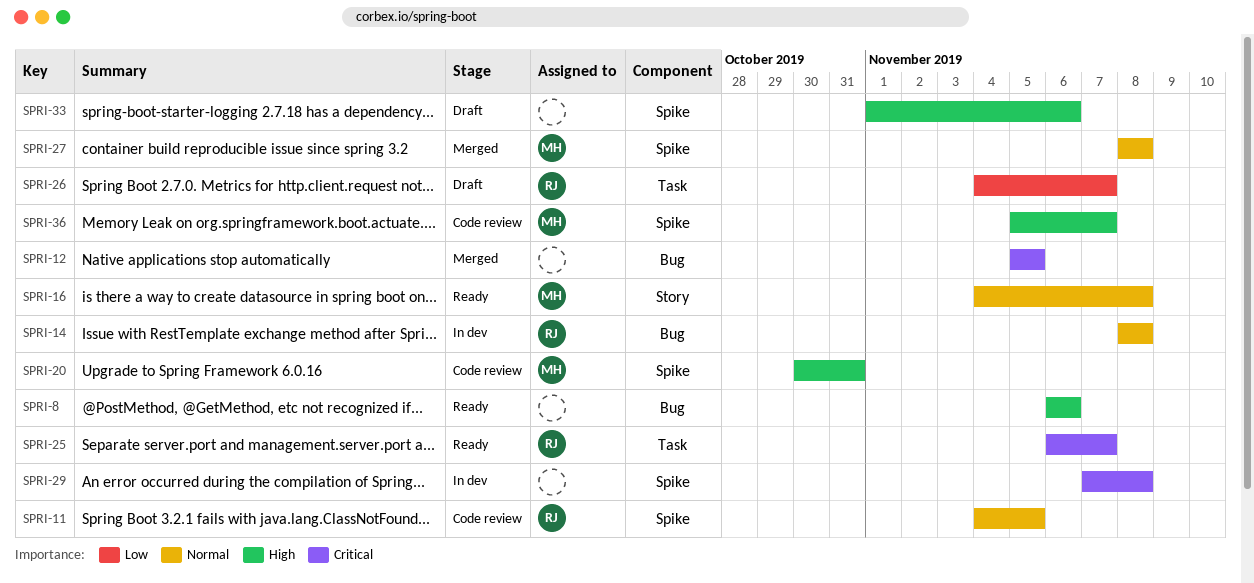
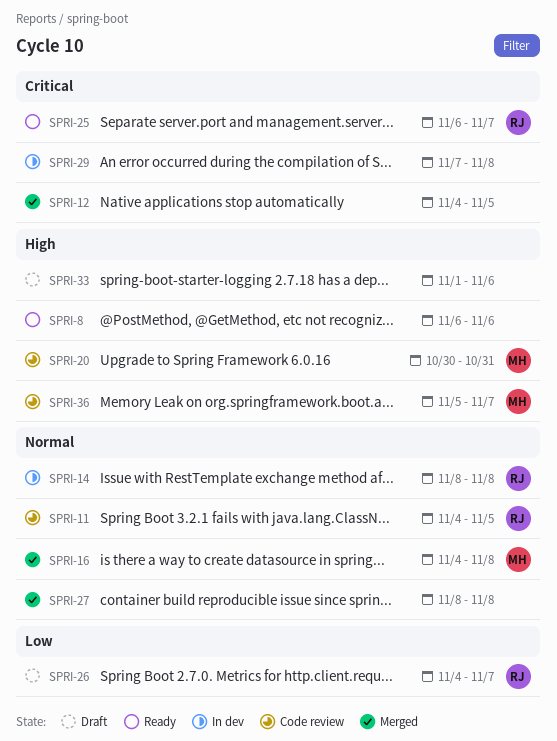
SPRI-12, start: Nov 5 -> Nov 4
SPRI-16, status: Ready -> Merged
SPRI-27, owner: MH -> none

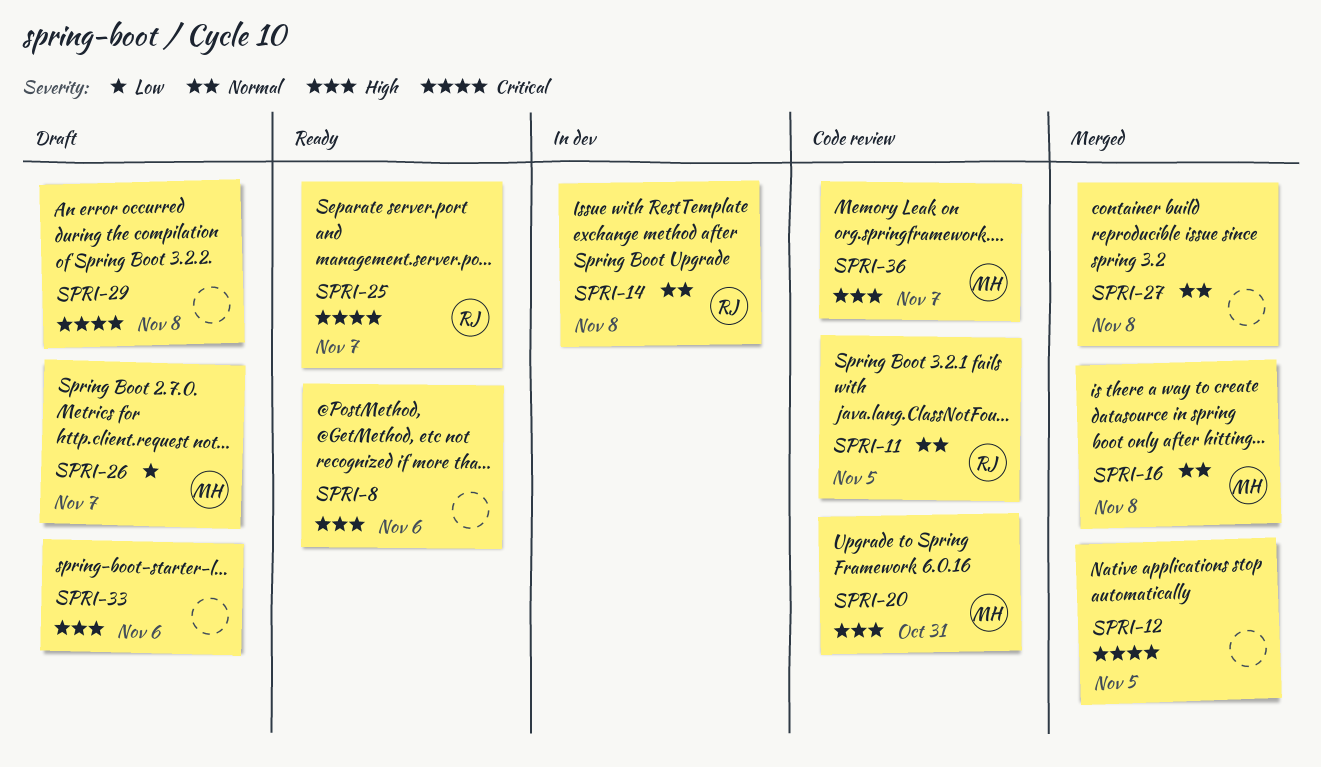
SPRI-26, owner: RJ -> MH
SPRI-29, status: In dev -> Draft

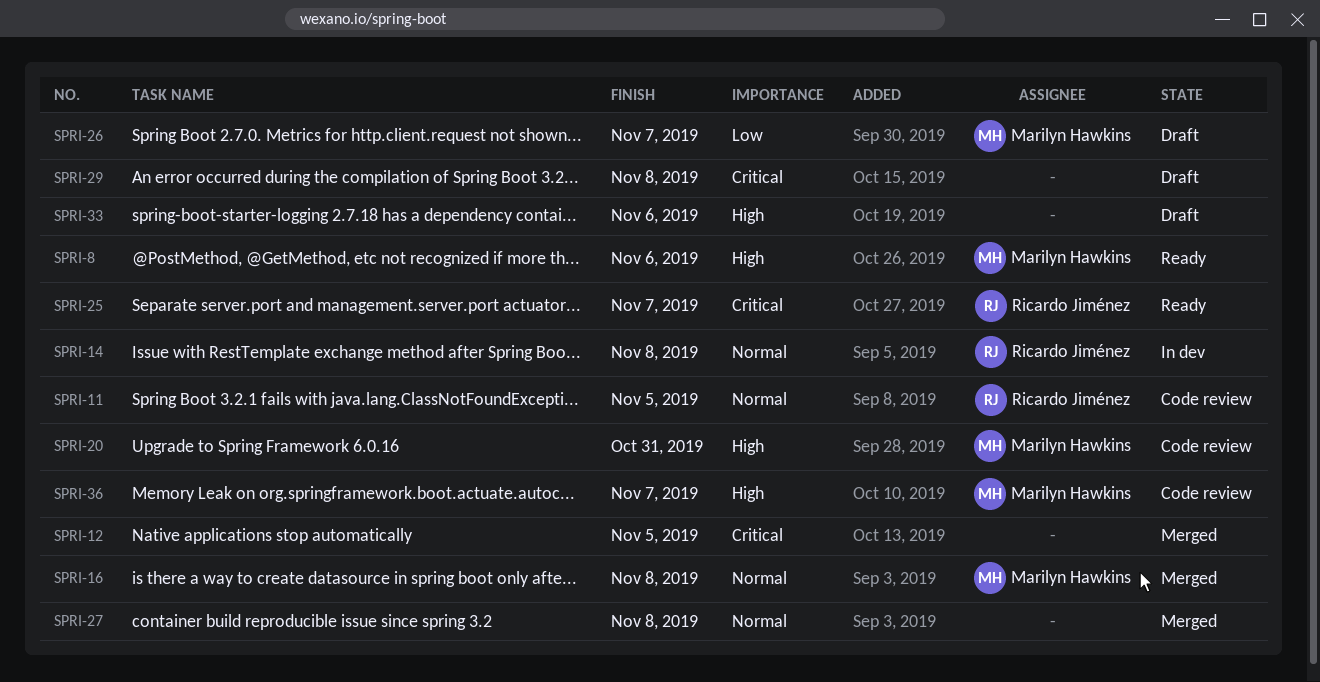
SPRI-8, owner: none -> Marilyn Hawkins

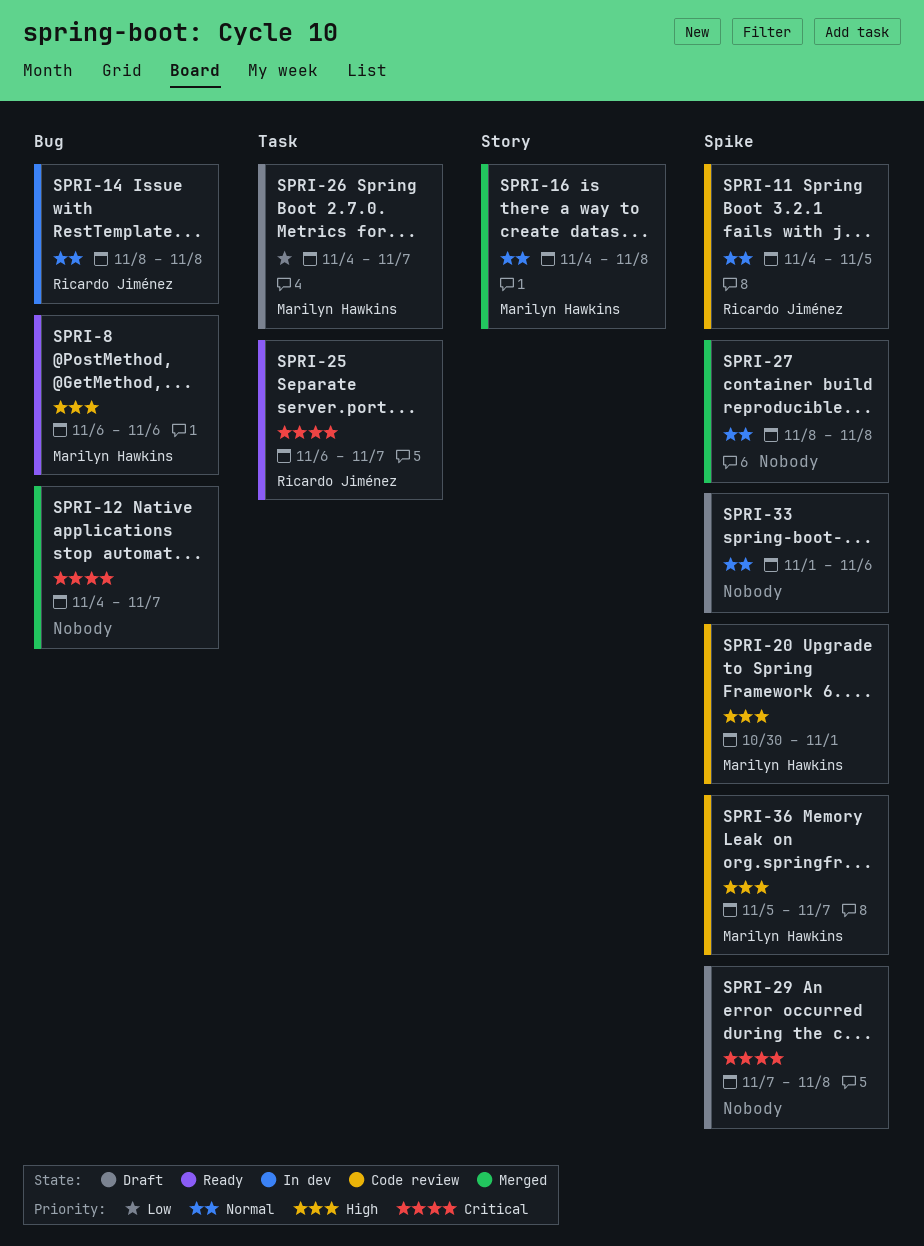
SPRI-12, due: Nov 5 -> Nov 7
SPRI-20, due: Oct 31 -> Nov 1
SPRI-33, priority: High -> Normal

